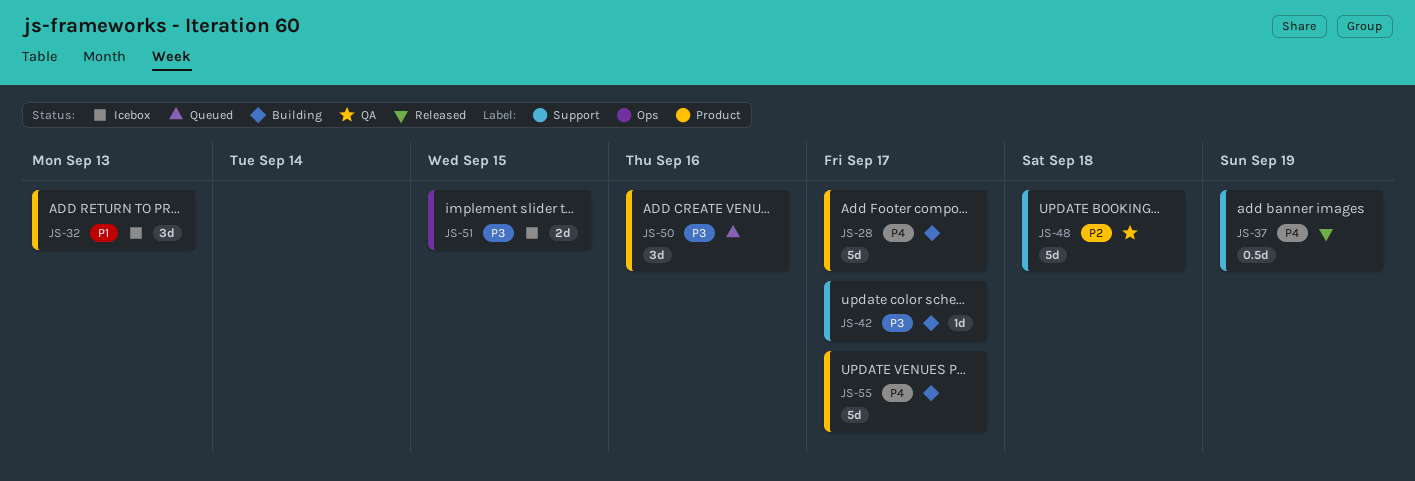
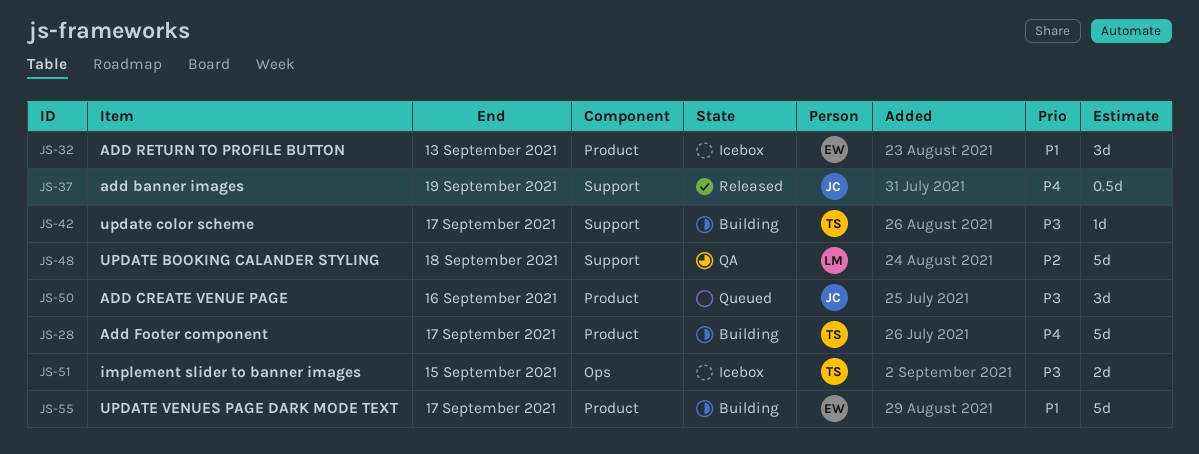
JS-55, priority: P4 -> P1

